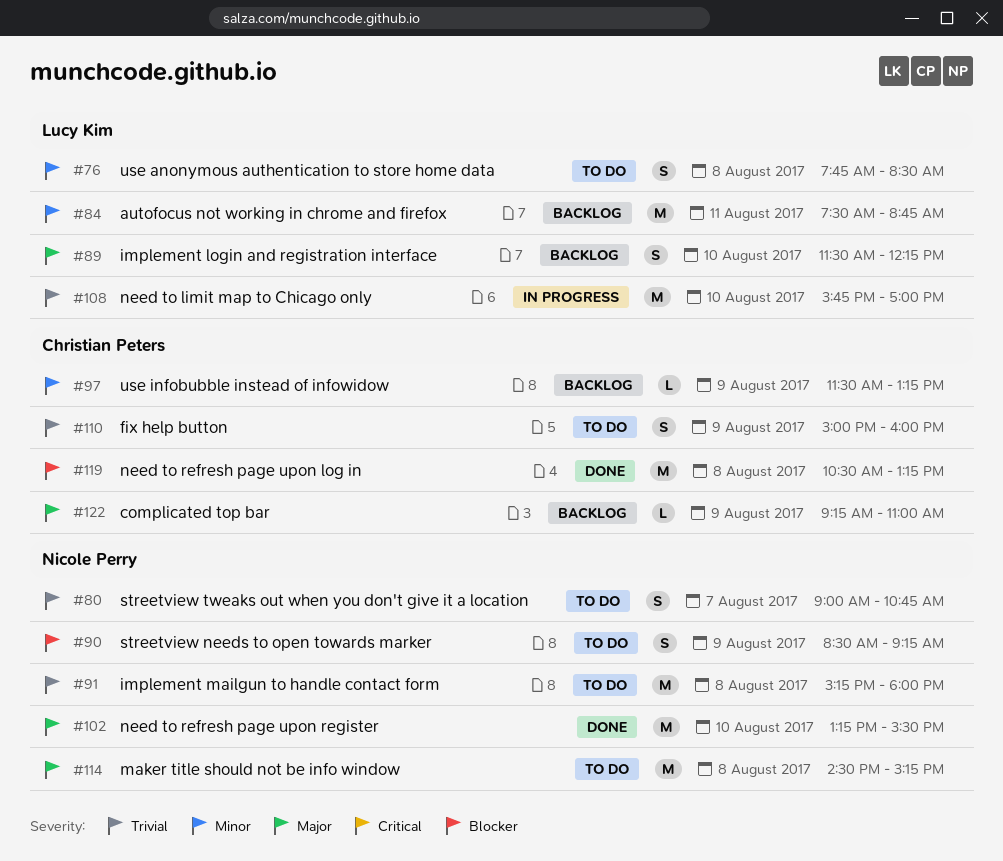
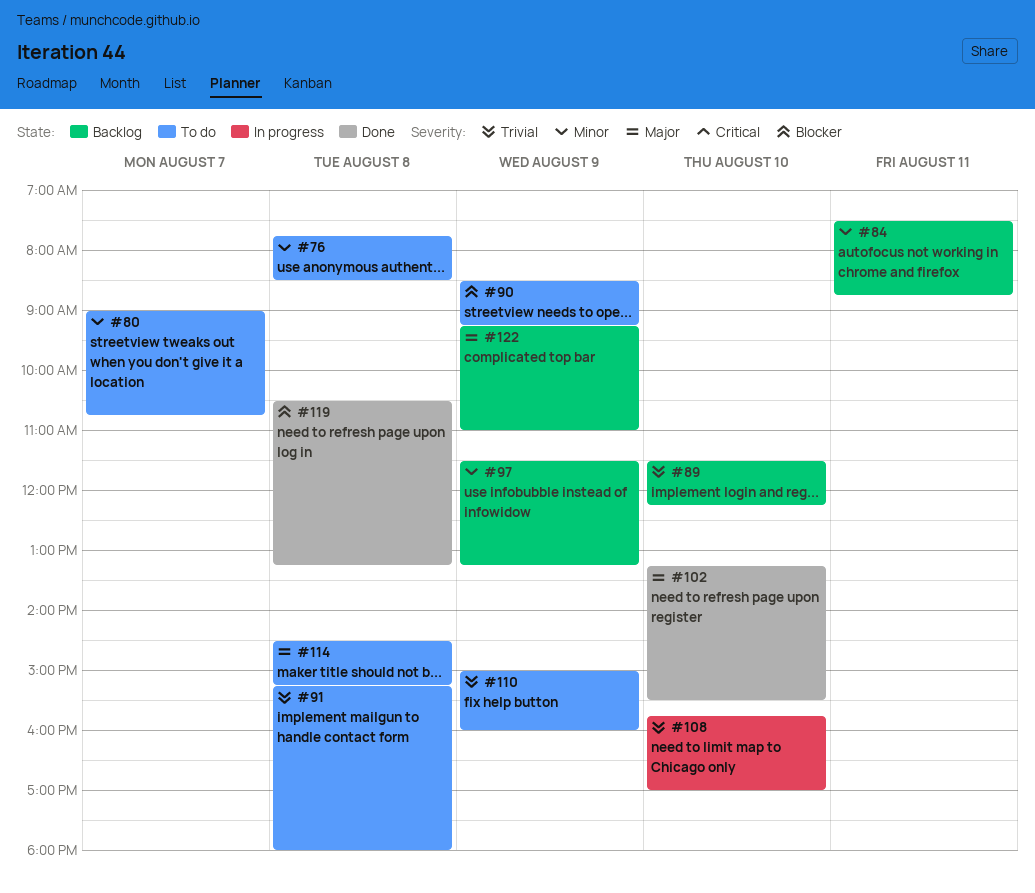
#80, priority: Trivial -> Minor
#89, priority: Major -> Trivial

